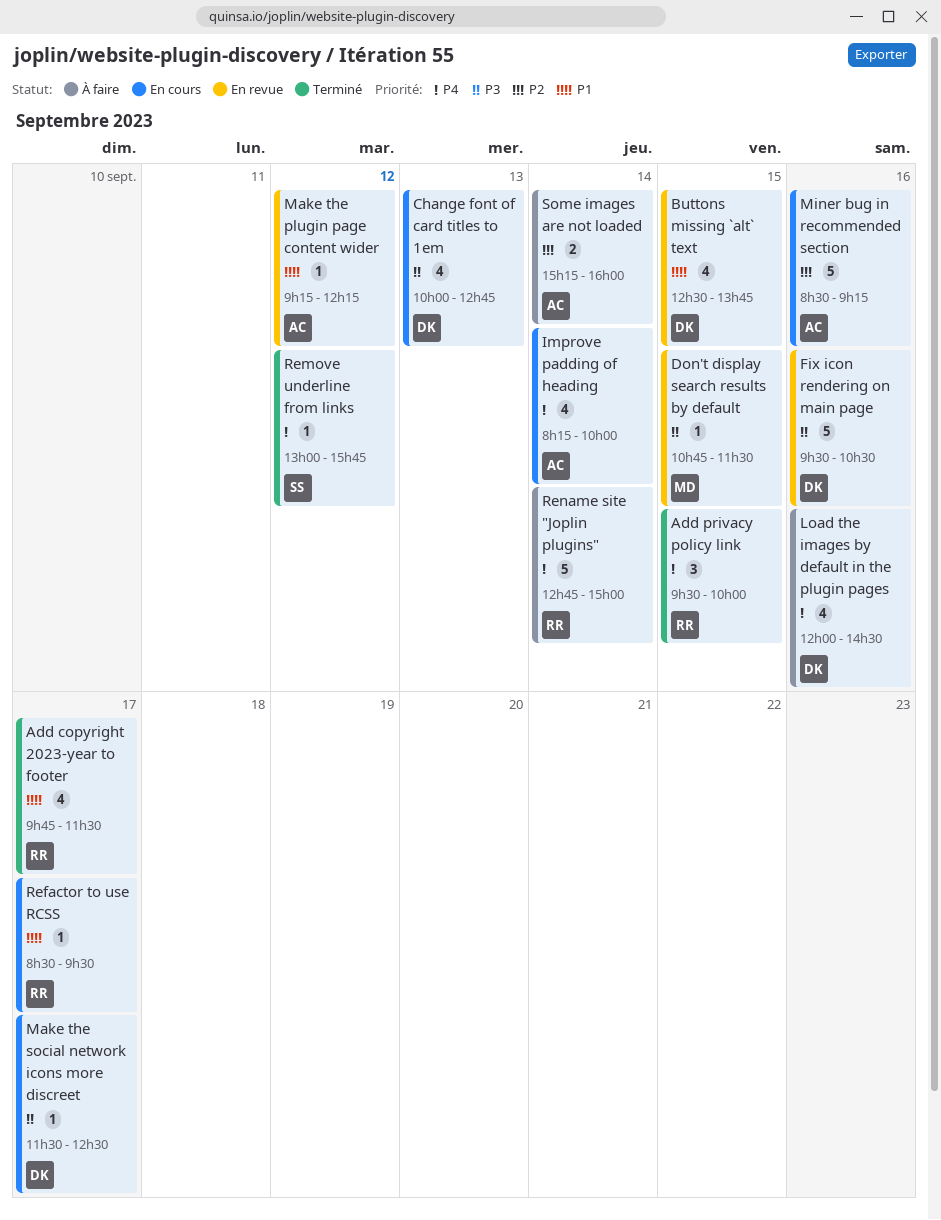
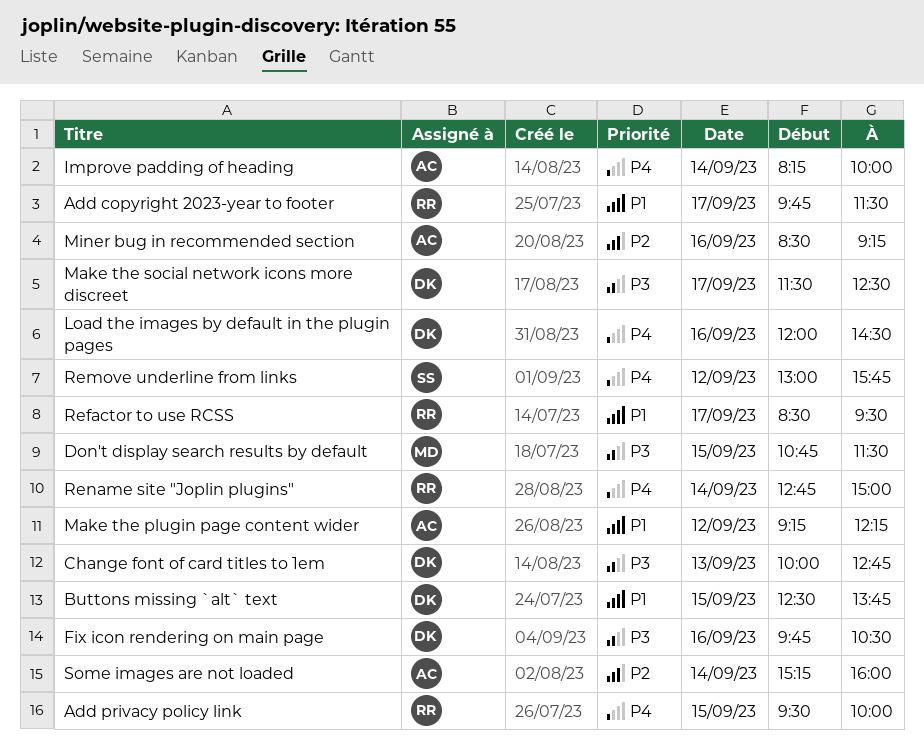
Fix icon rendering on main page, begins: 09:30 -> 09:45

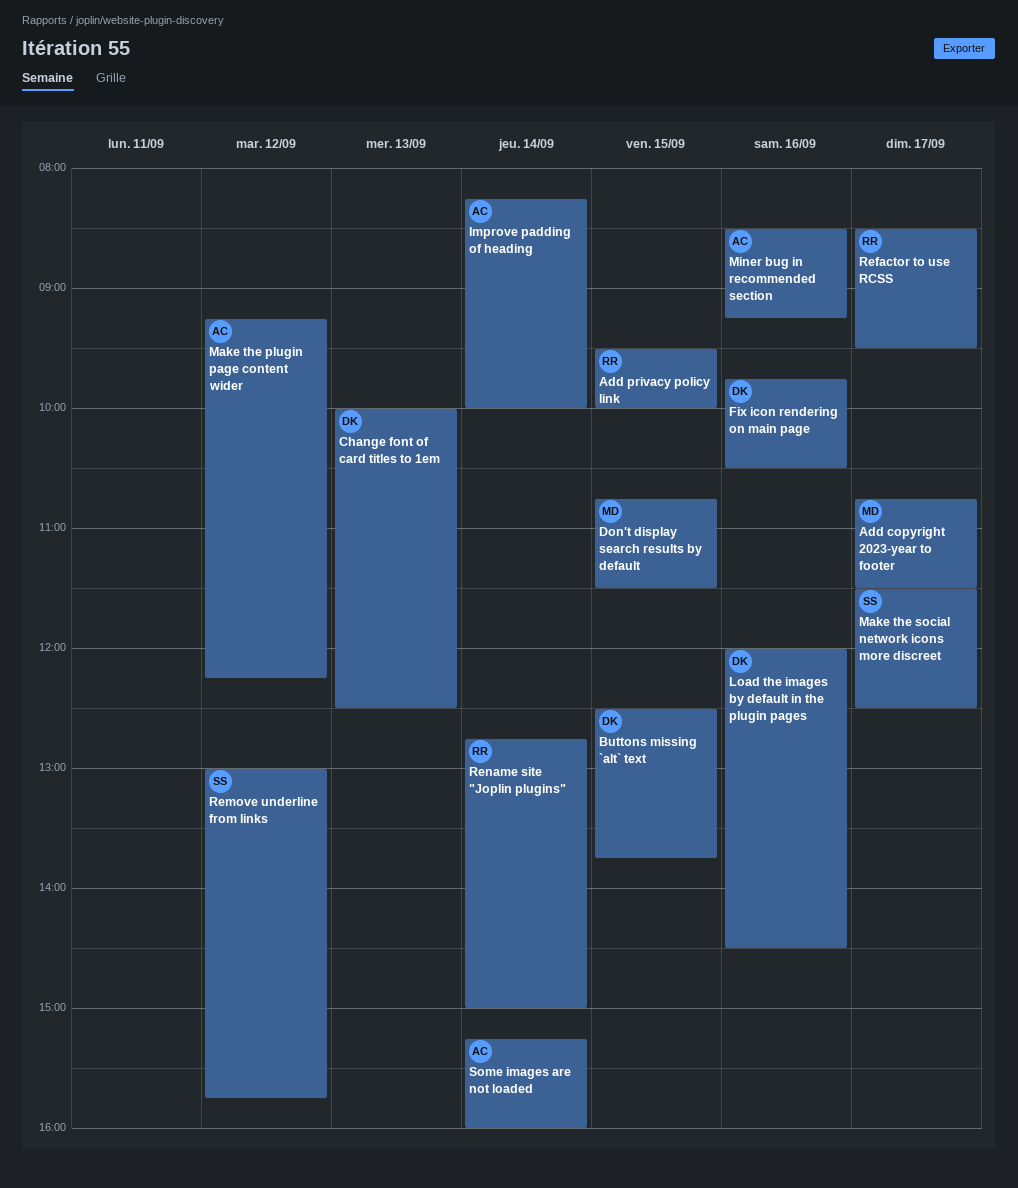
Add copyright 2023-year to footer, owner: RR -> MD
Add copyright 2023-year to footer, begins: 09:45 -> 10:45
Change font of card titles to 1em, ends: 12:45 -> 12:30
Make the social network icons more discreet, owner: DK -> SS

